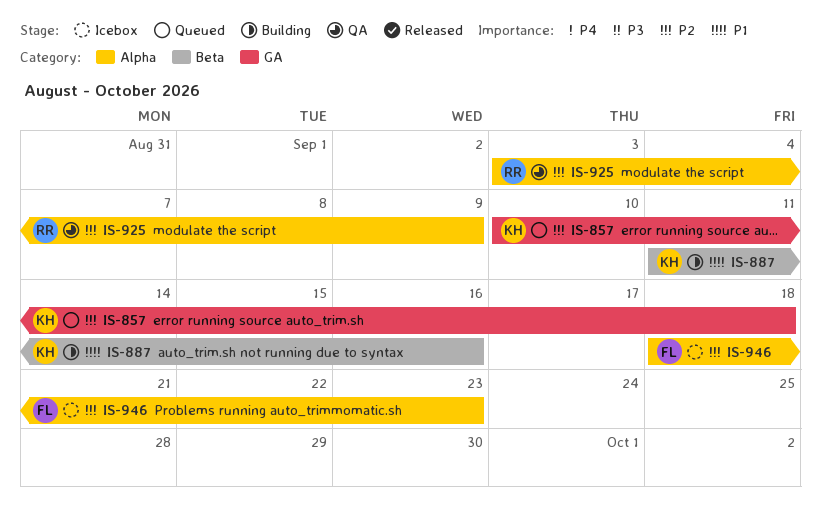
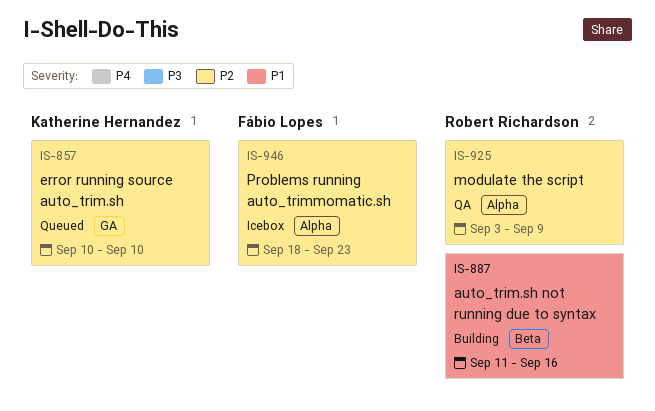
IS-857, due: Sep 18 -> Sep 10
IS-887, owner: Katherine Hernandez -> Robert Richardson

